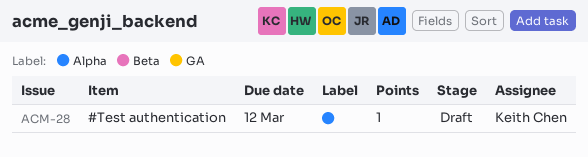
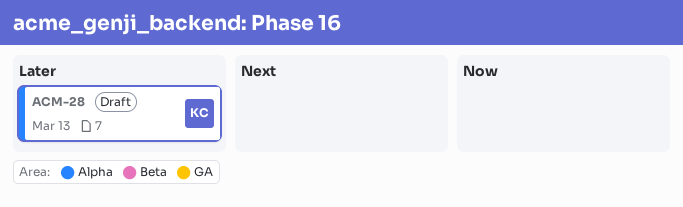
ACM-28, due: Mar 12 -> Mar 13

